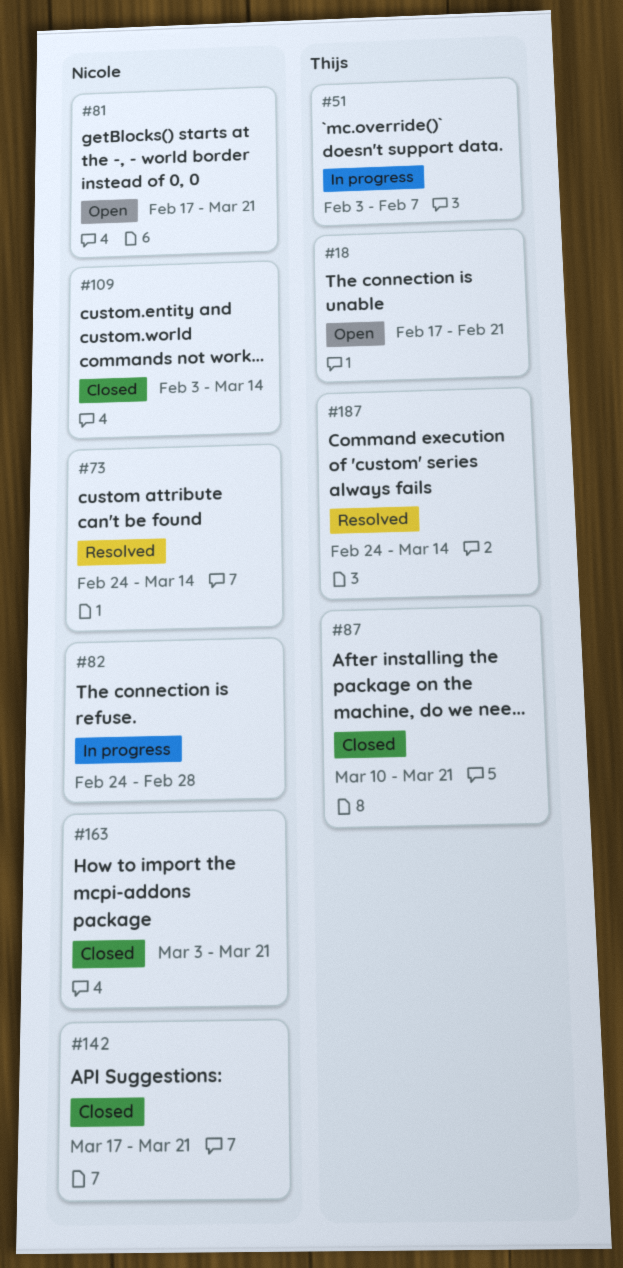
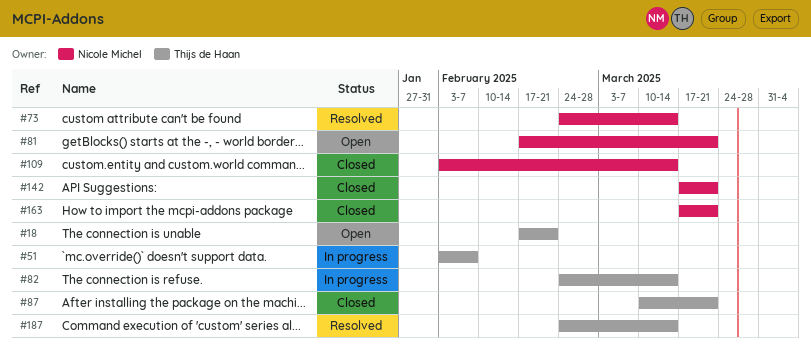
#82, owner: Nicole Michel -> Thijs de Haan
#82, due: Feb 28 -> Mar 14
#163, start: Mar 3 -> Mar 17

